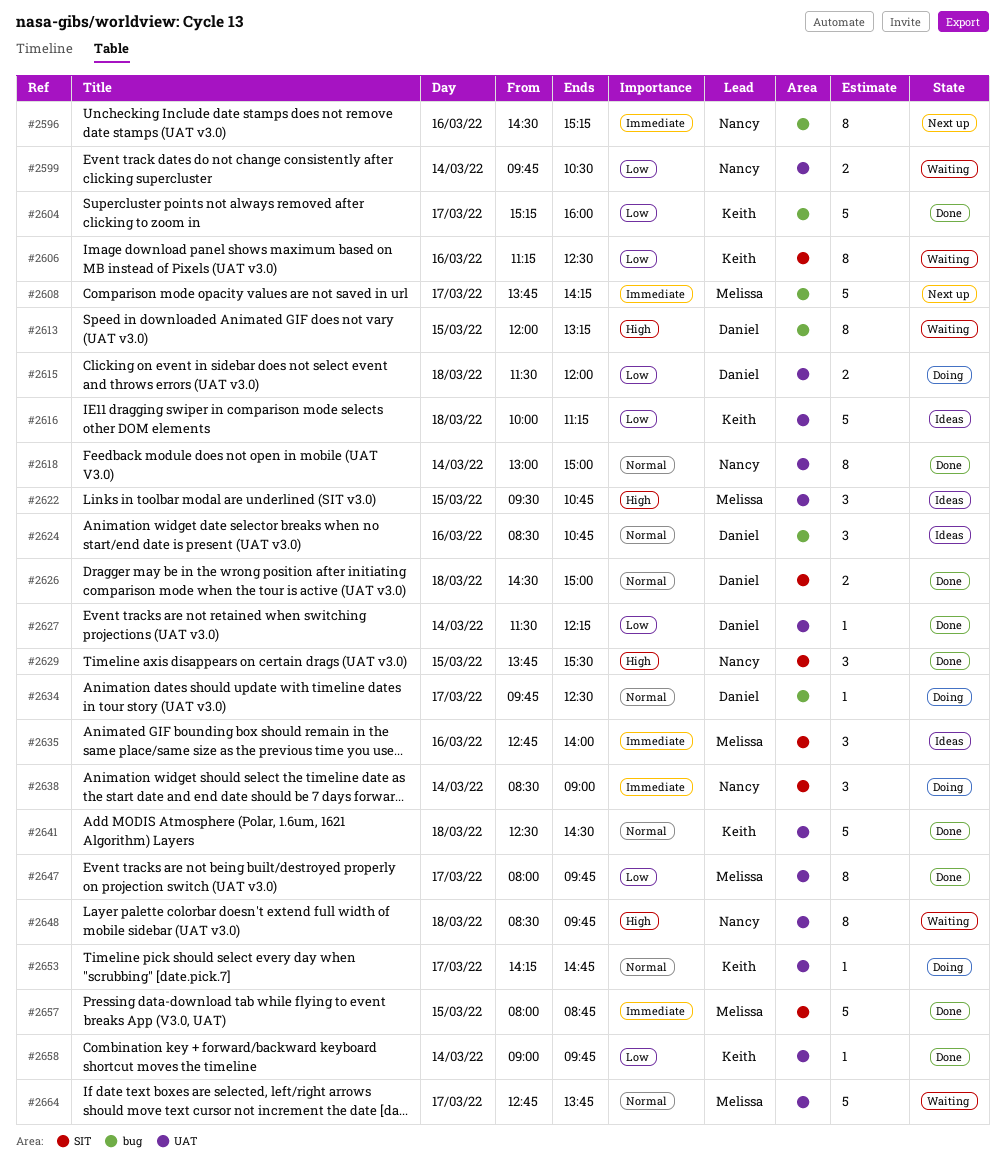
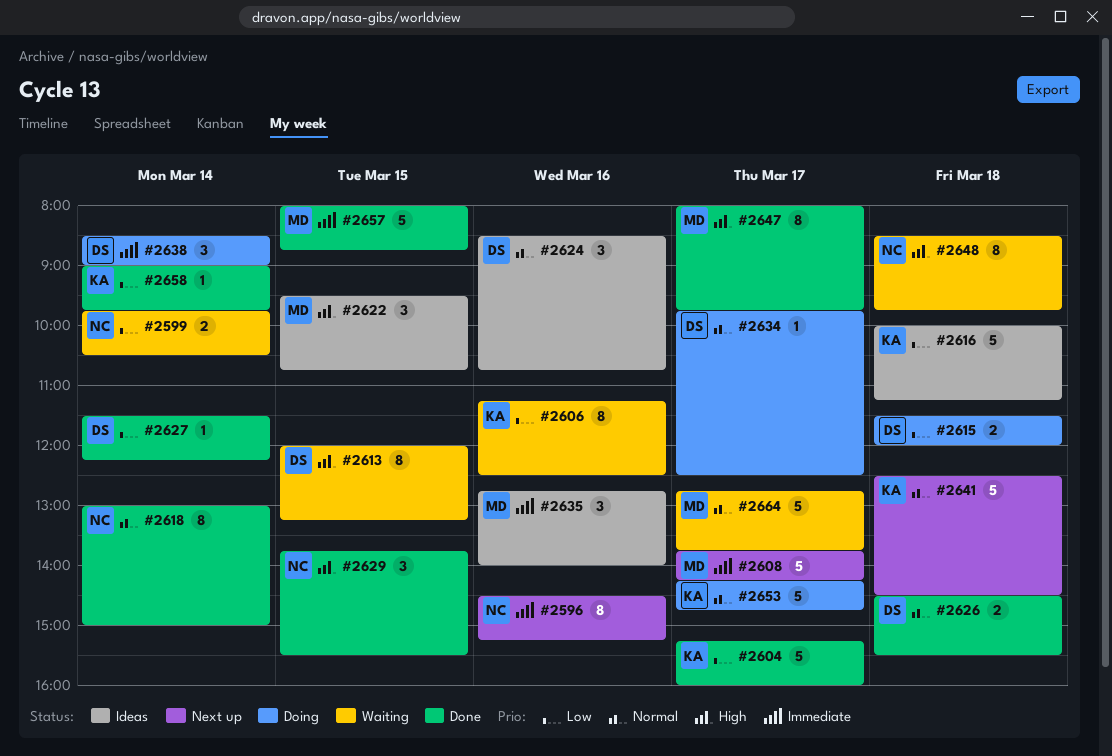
#2626, ends: 15:00 -> 15:30
#2638, owner: Nancy -> Daniel
#2641, status: Done -> Next up
#2647, priority: Low -> High
#2653, estimate: 1 -> 5

